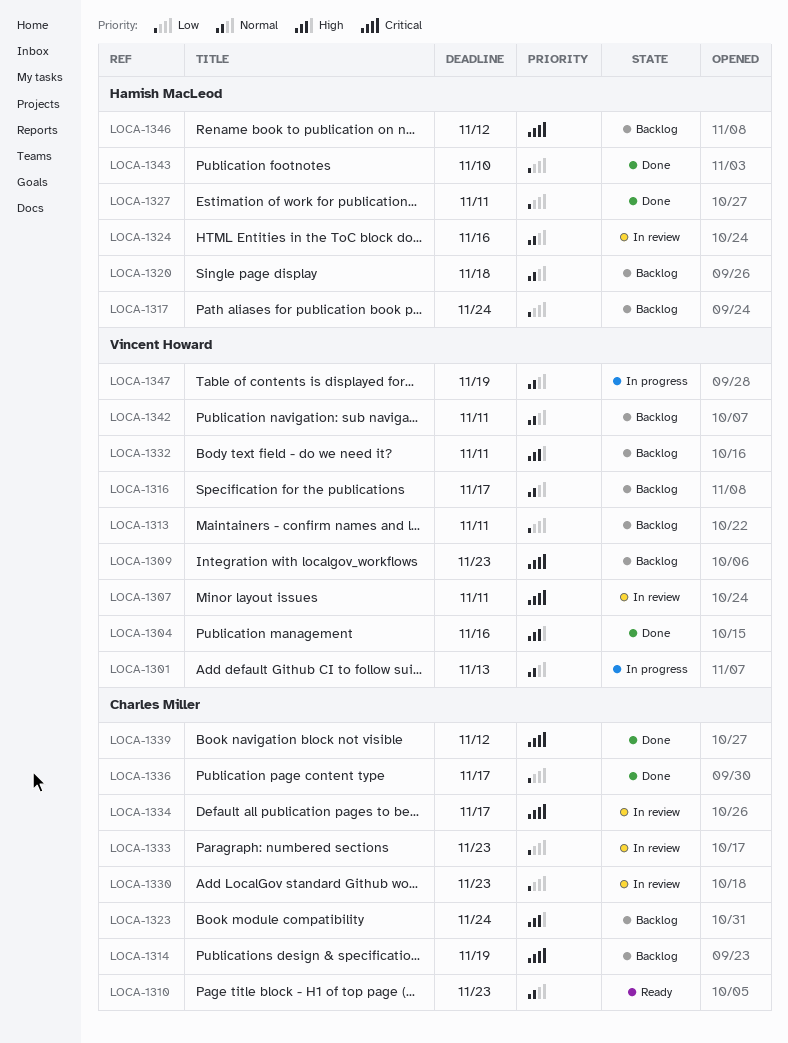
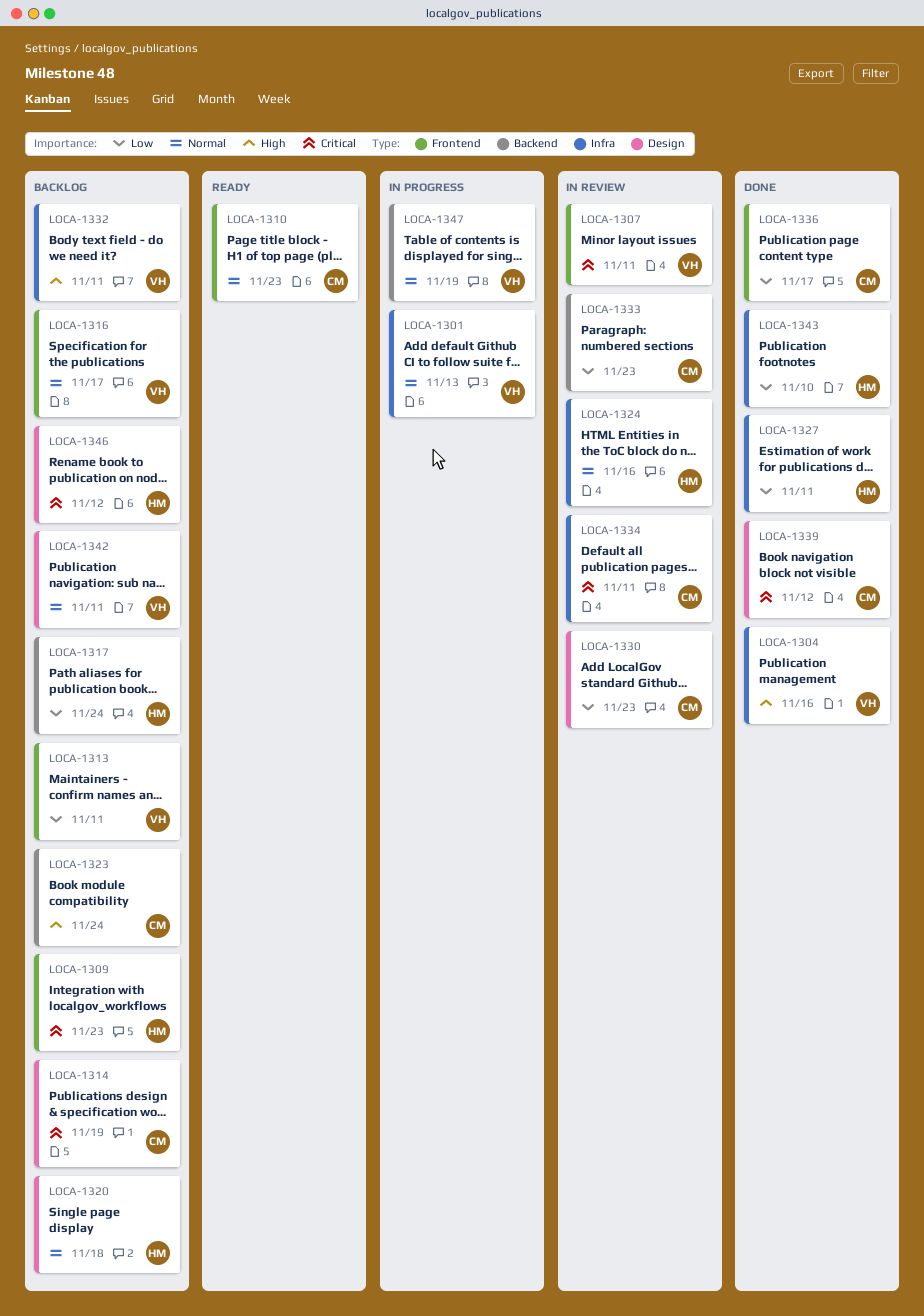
LOCA-1309, owner: Vincent Howard -> Hamish MacLeod
LOCA-1334, due: Nov 17 -> Nov 11

